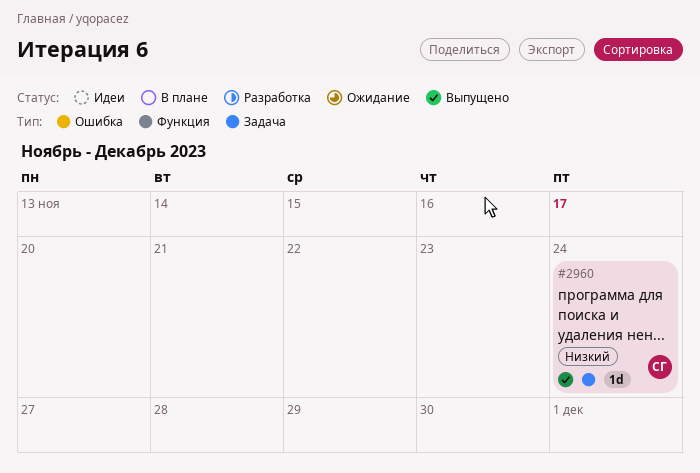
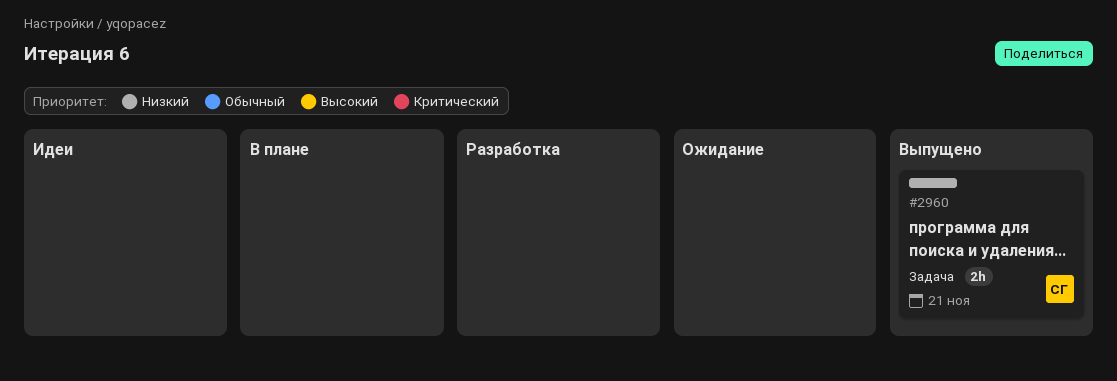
#2960, estimate: 1d -> 2h
#2960, due: Nov 24 -> Nov 21

